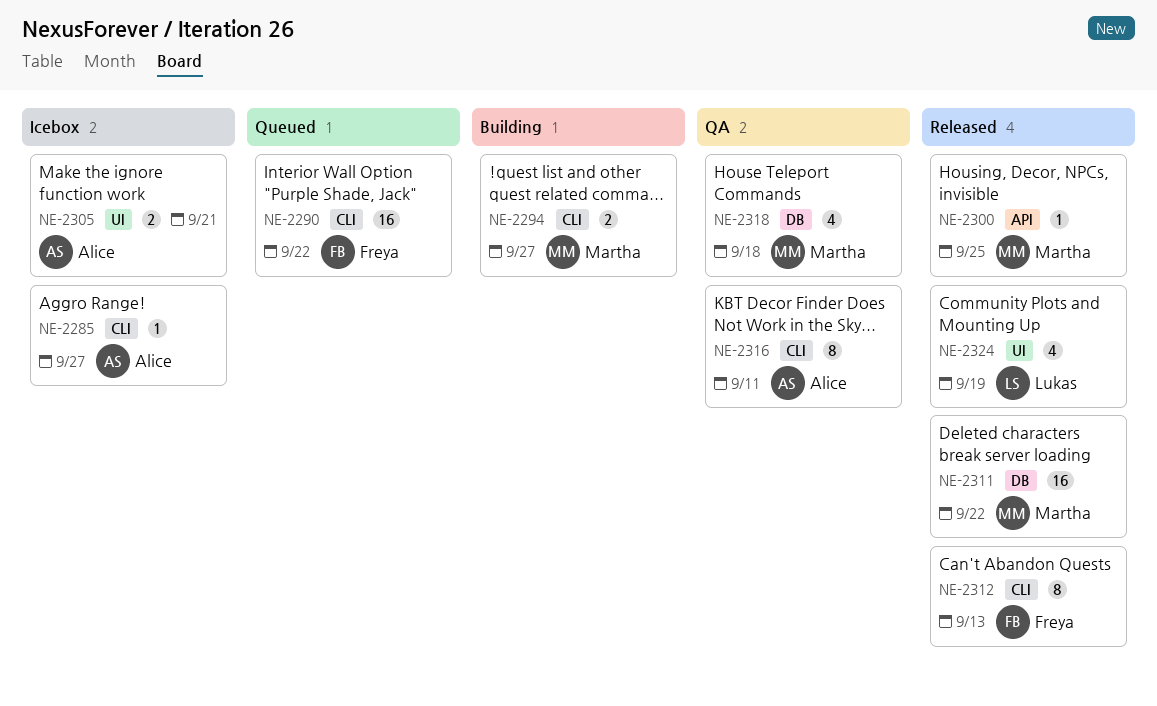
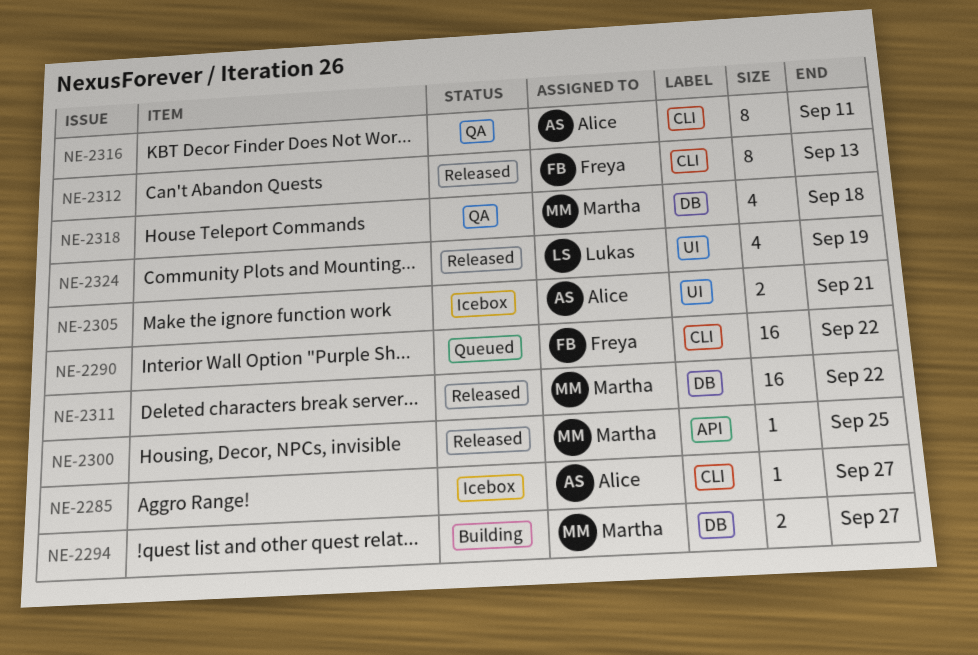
NE-2294, label: CLI -> DB

